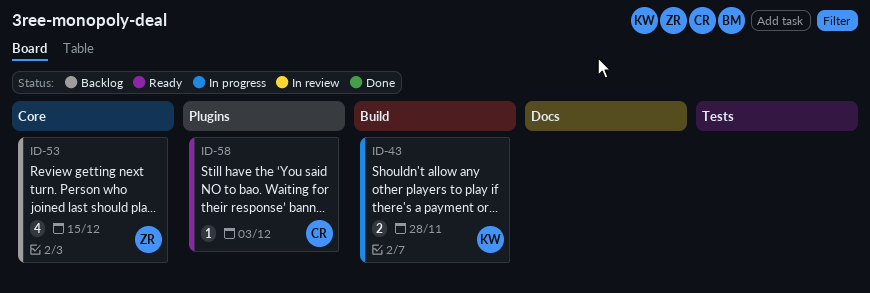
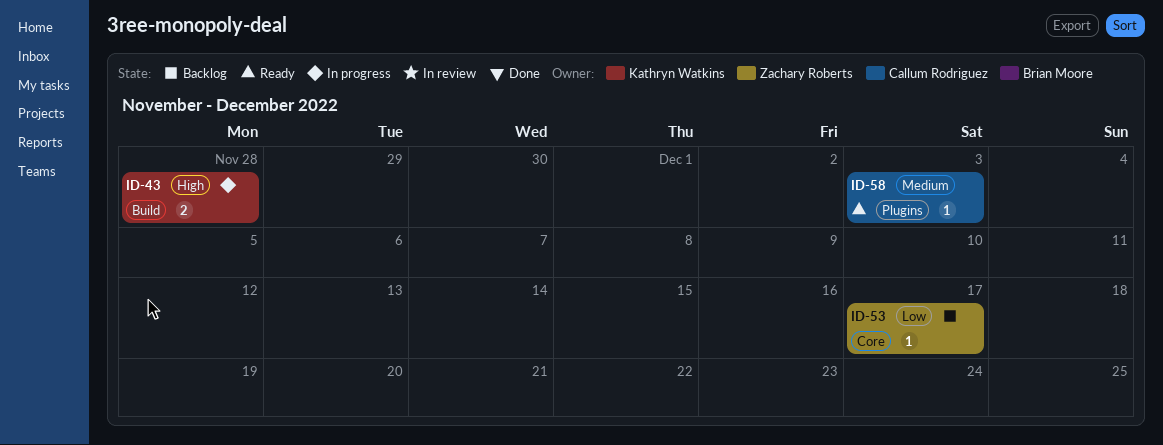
ID-53, estimate: 4 -> 1
ID-53, due: Dec 15 -> Dec 17

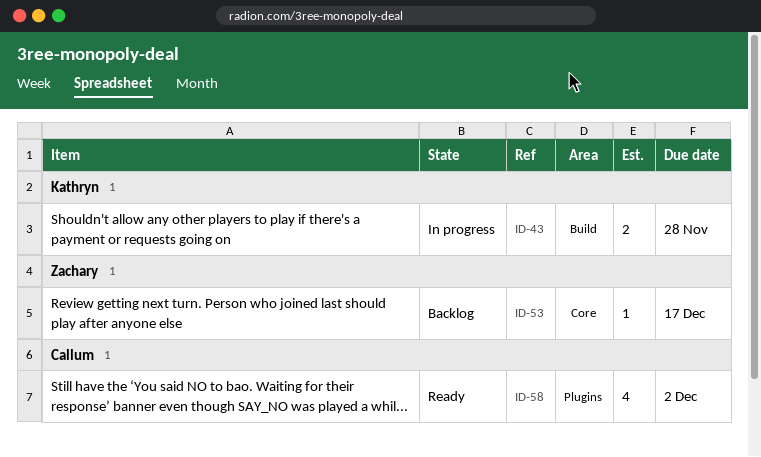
ID-58, estimate: 1 -> 4
ID-58, due: Dec 3 -> Dec 2

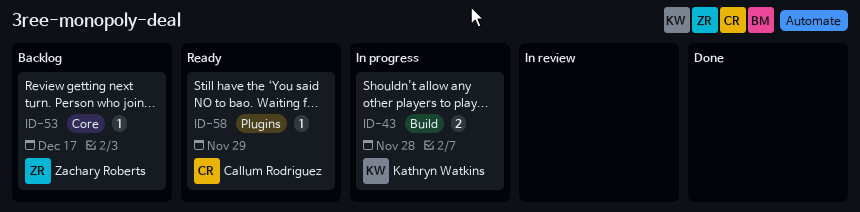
ID-58, estimate: 4 -> 1
ID-58, due: Dec 2 -> Nov 29

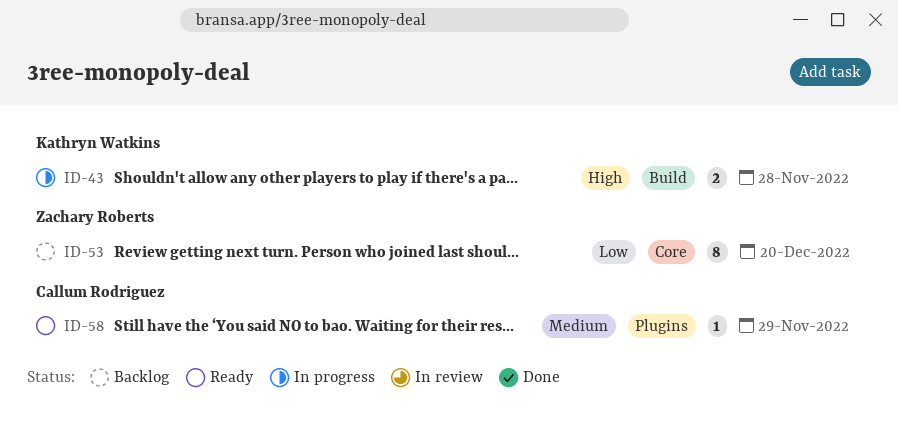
ID-53, estimate: 1 -> 8
ID-53, due: Dec 17 -> Dec 20

